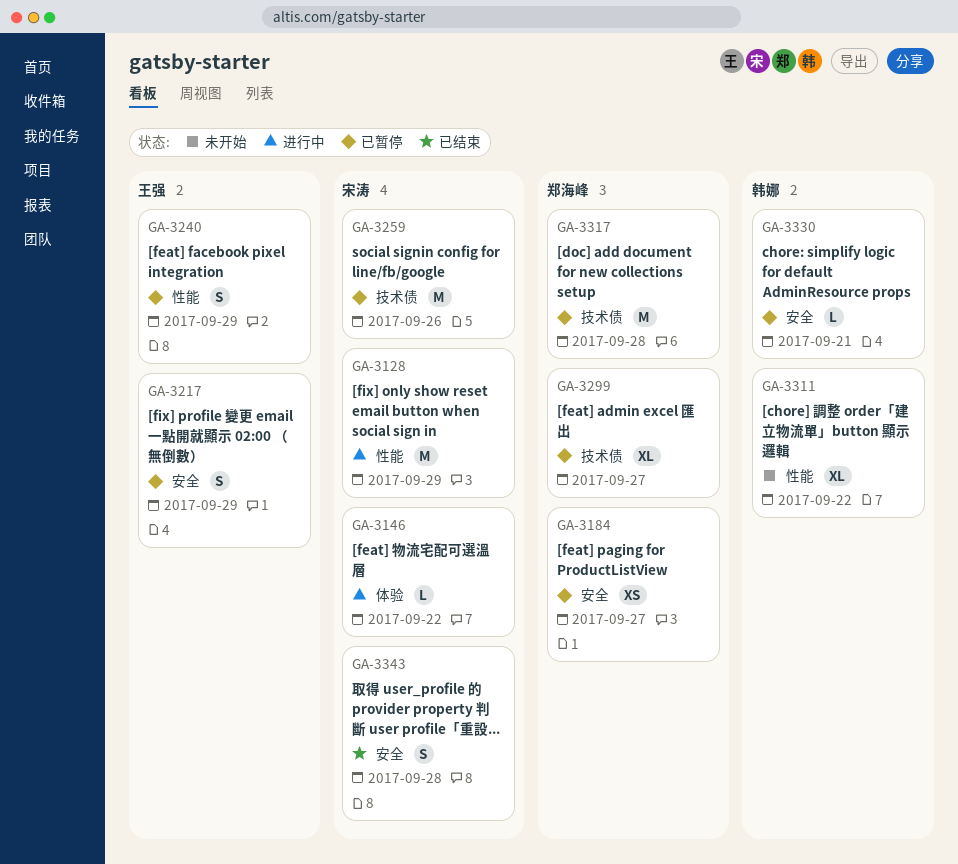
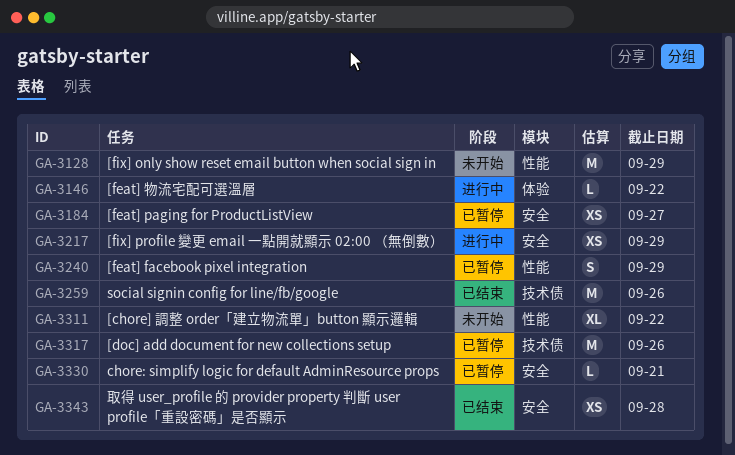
GA-3128, status: 进行中 -> 未开始
GA-3217, status: 已暂停 -> 进行中
GA-3217, estimate: S -> XS
GA-3259, status: 已暂停 -> 已结束
GA-3299: present -> none
GA-3317, due: Sep 28 -> Sep 26
GA-3343, estimate: S -> XS

